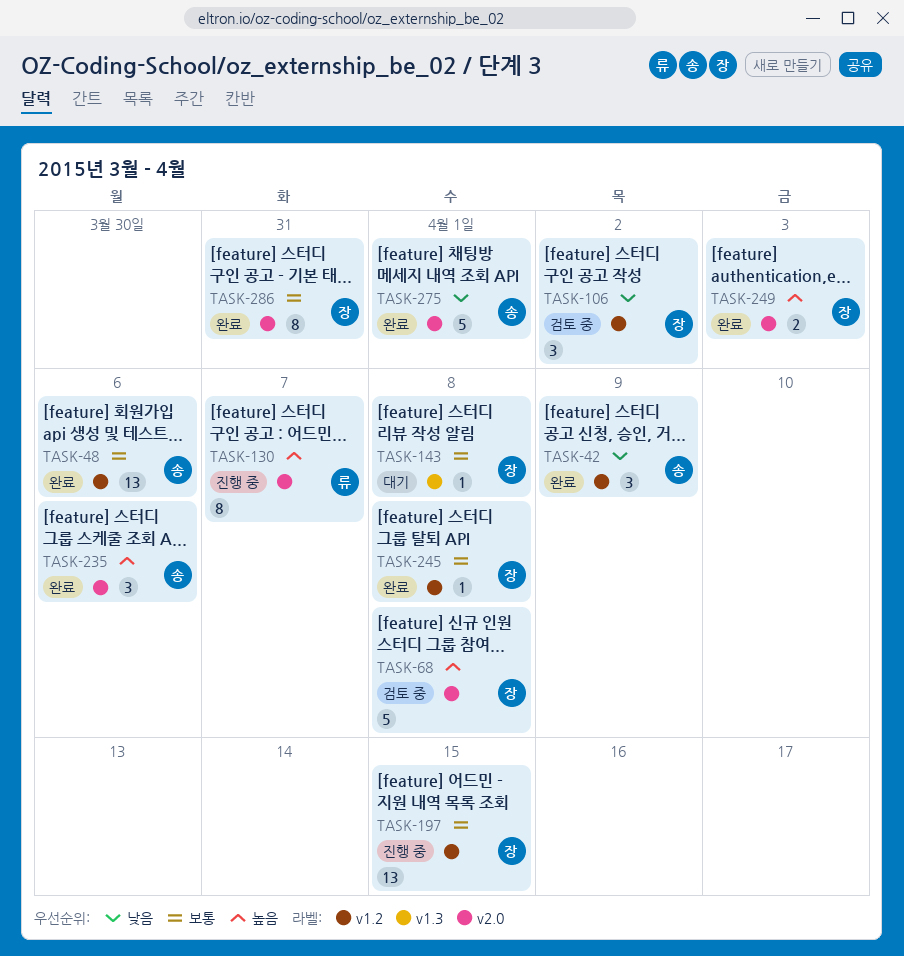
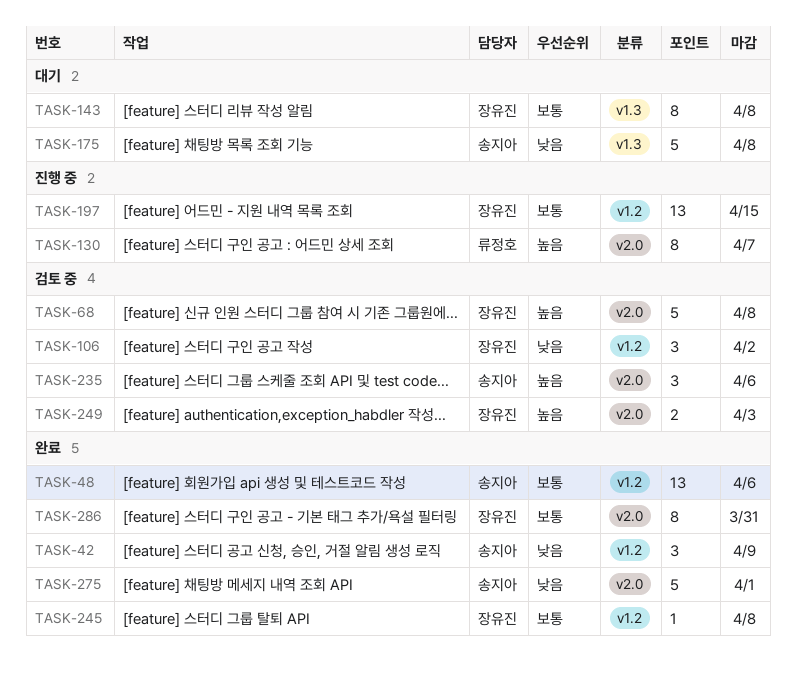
TASK-143, estimate: 1 -> 8
TASK-175: none -> present
TASK-235, status: 완료 -> 검토 중
TASK-249, status: 완료 -> 검토 중

